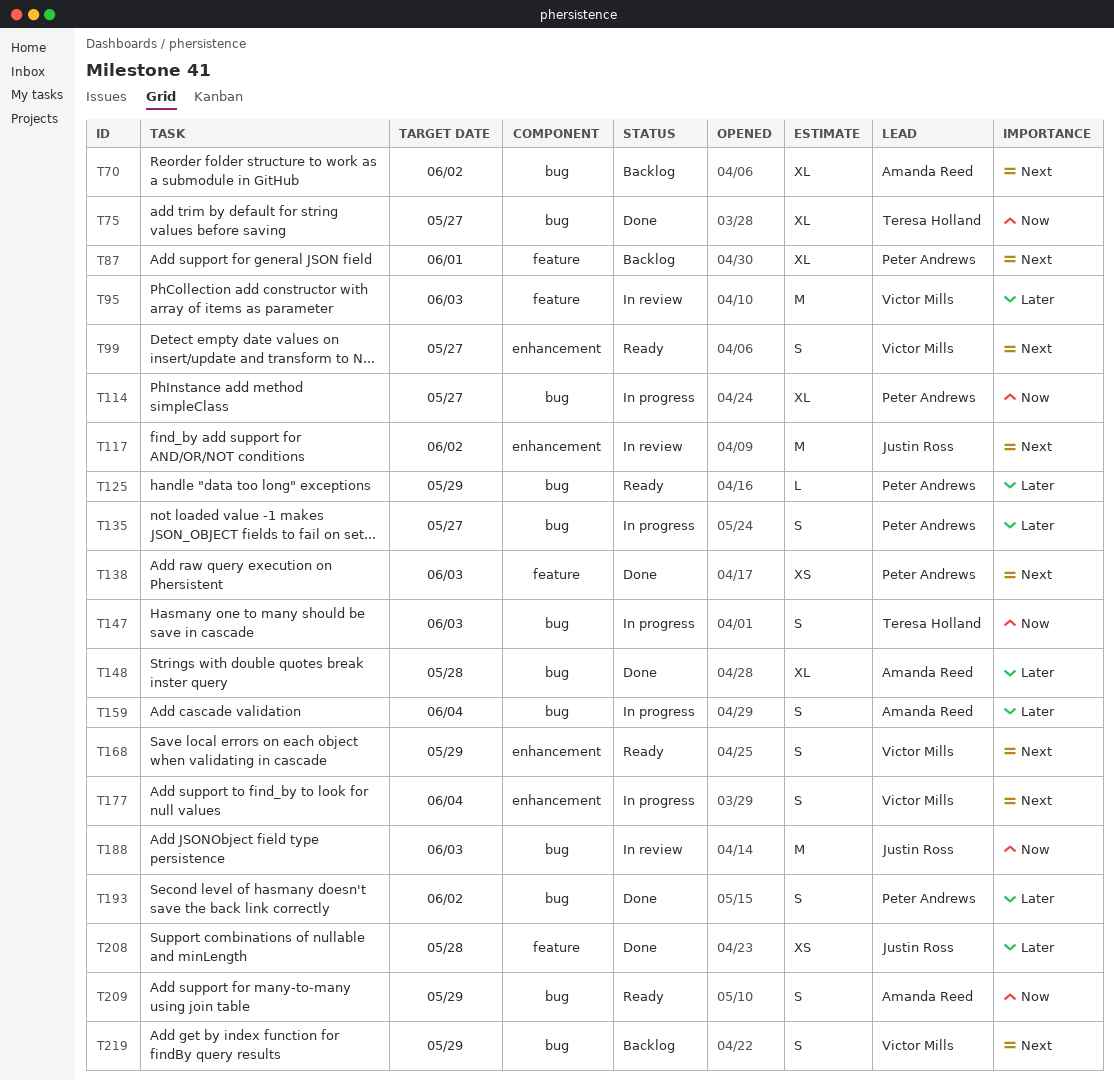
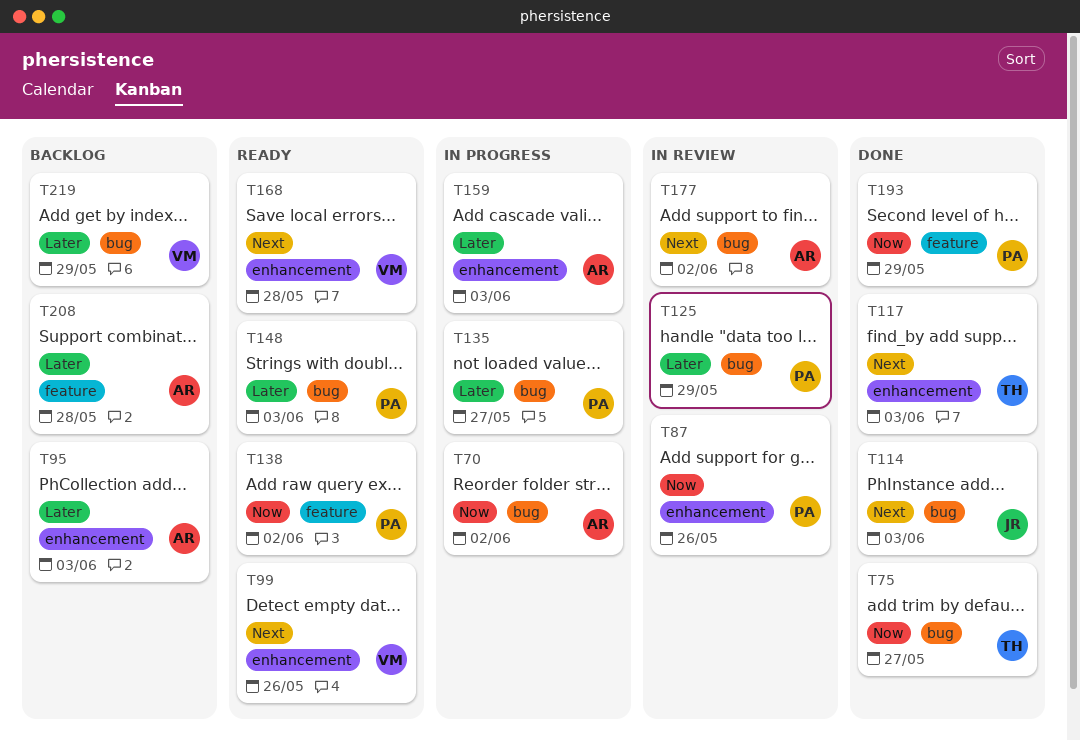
T70, status: Backlog -> In progress
T70, priority: Next -> Now
T87, status: Backlog -> In review
T87, priority: Next -> Now
T87, label: feature -> enhancement
T87, due: Jun 1 -> May 26
T95, status: In review -> Backlog
T95, owner: Victor Mills -> Amanda Reed
T95, label: feature -> enhancement
T99, due: May 27 -> May 26
T114, status: In progress -> Done
T114, owner: Peter Andrews -> Justin Ross
T114, priority: Now -> Next
T114, due: May 27 -> Jun 3
T117, status: In review -> Done
T117, owner: Justin Ross -> Teresa Holland
T117, due: Jun 2 -> Jun 3
T125, status: Ready -> In review
T138, status: Done -> Ready
T138, priority: Next -> Now
T138, due: Jun 3 -> Jun 2
T147: present -> none
T148, status: Done -> Ready
T148, owner: Amanda Reed -> Peter Andrews
T148, due: May 28 -> Jun 3
T159, label: bug -> enhancement
T159, due: Jun 4 -> Jun 3
T168, due: May 29 -> May 28
T177, status: In progress -> In review
T177, owner: Victor Mills -> Amanda Reed
T177, label: enhancement -> bug
T177, due: Jun 4 -> Jun 2
T188: present -> none
T193, priority: Later -> Now
T193, label: bug -> feature
T193, due: Jun 2 -> May 29
T208, status: Done -> Backlog
T208, owner: Justin Ross -> Amanda Reed
T209: present -> none
T219, priority: Next -> Later

